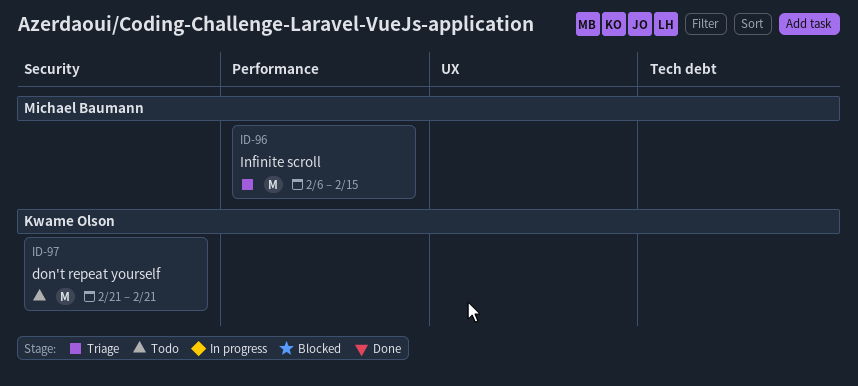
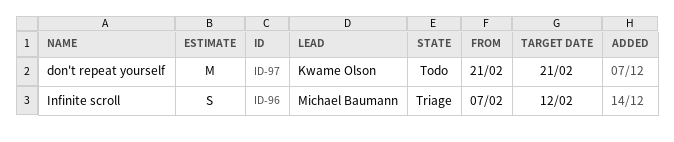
ID-96, estimate: M -> S
ID-96, start: Feb 6 -> Feb 7
ID-96, due: Feb 15 -> Feb 12

